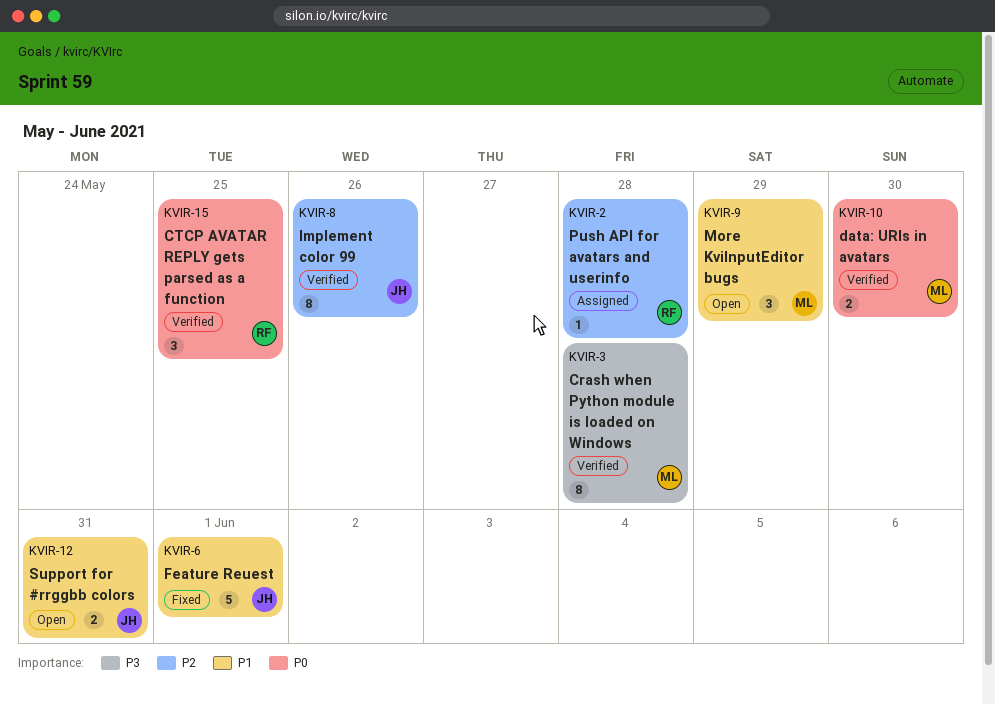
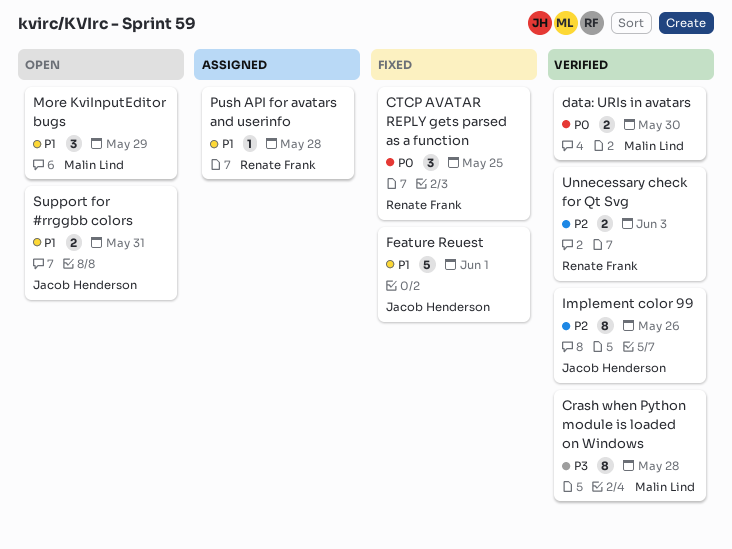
CTCP AVATAR REPLY gets parsed as a function, status: Verified -> Fixed
Push API for avatars and userinfo, priority: P2 -> P1
Unnecessary check for Qt Svg: none -> present

